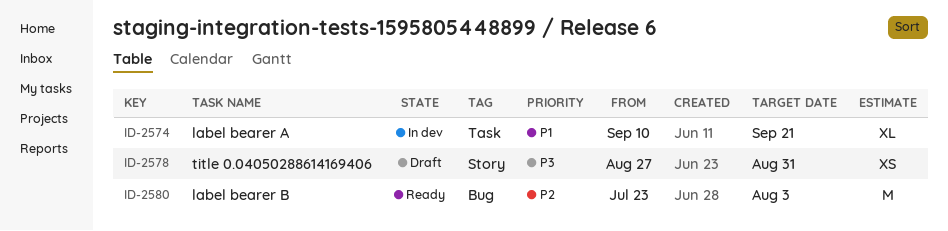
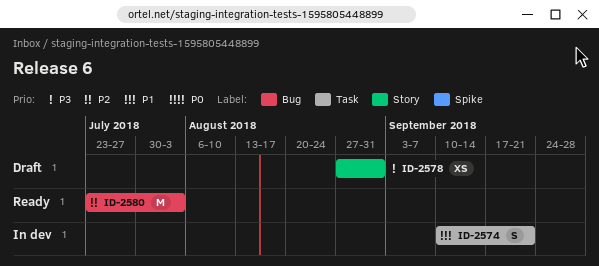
ID-2574, estimate: XL -> S

